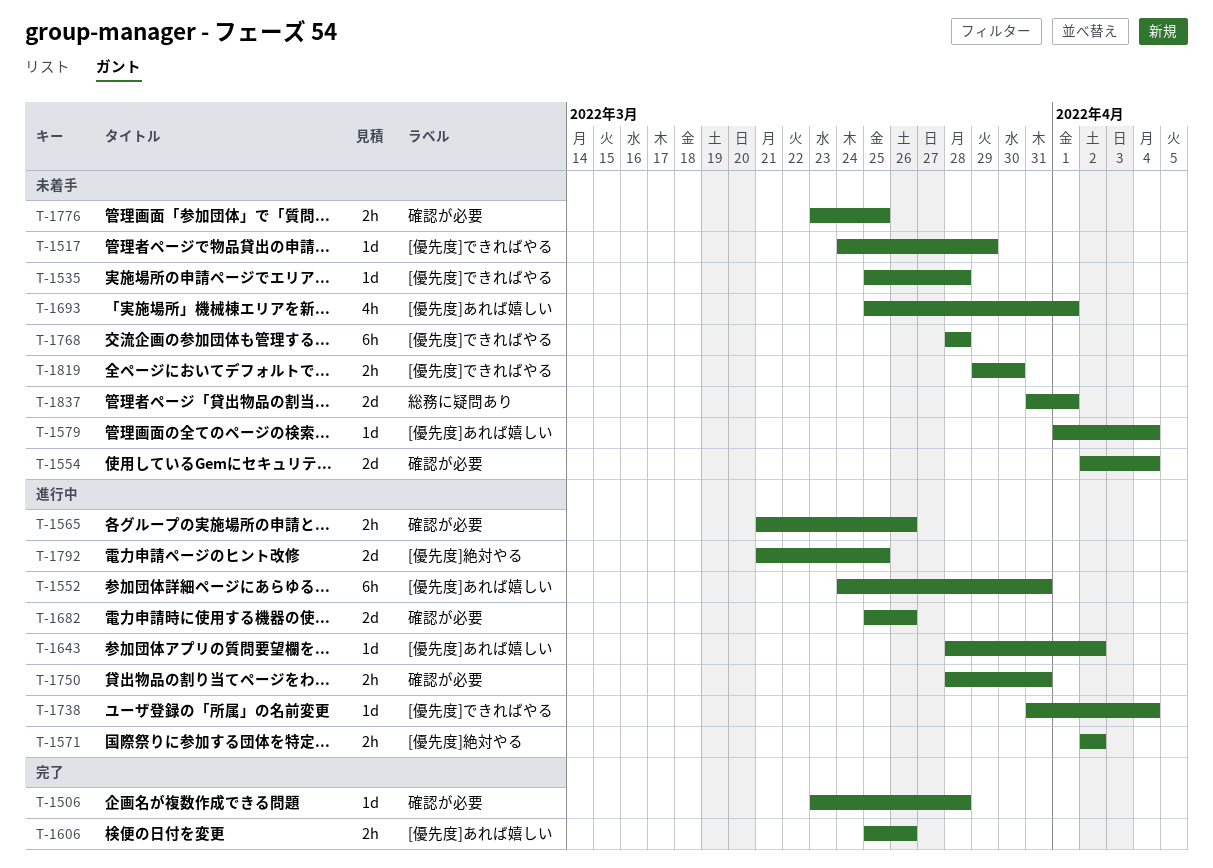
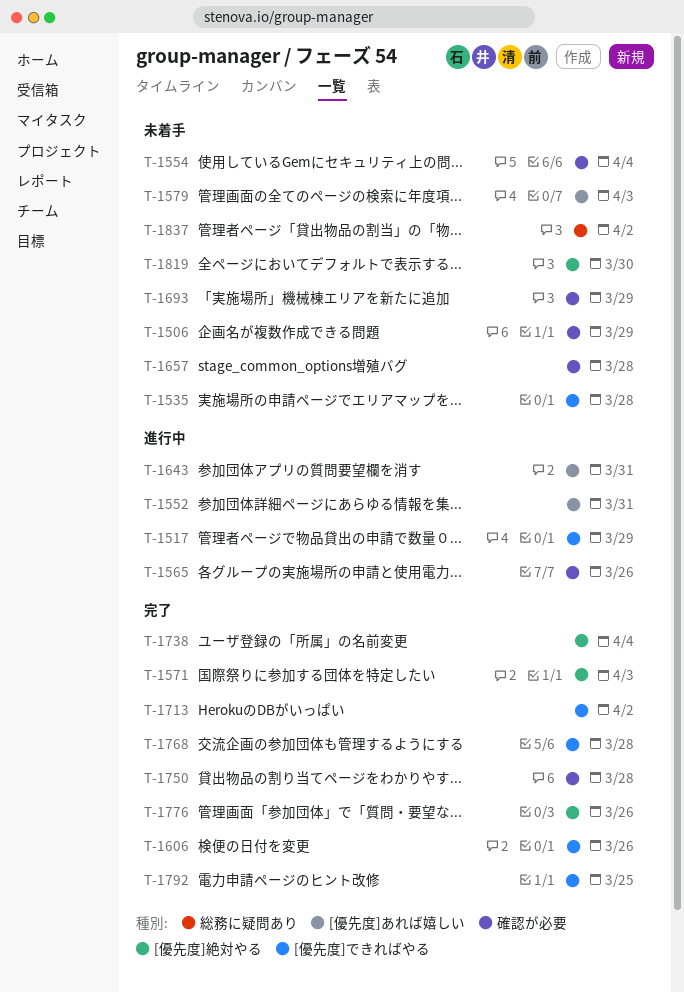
T-1506, status: 完了 -> 未着手
T-1506, due: Mar 28 -> Mar 29
T-1517, status: 未着手 -> 進行中
T-1571, status: 進行中 -> 完了
T-1571, due: Apr 2 -> Apr 3
T-1579, due: Apr 4 -> Apr 3
T-1606, label: [優先度]あれば嬉しい -> [優先度]できればやる
T-1643, due: Apr 2 -> Mar 31
T-1657: none -> present
T-1682: present -> none
T-1693, label: [優先度]あれば嬉しい -> 確認が必要
T-1693, due: Apr 1 -> Mar 29
T-1713: none -> present
T-1738, status: 進行中 -> 完了
T-1738, label: [優先度]できればやる -> [優先度]絶対やる
T-1750, status: 進行中 -> 完了
T-1750, due: Mar 31 -> Mar 28
T-1768, status: 未着手 -> 完了
T-1776, status: 未着手 -> 完了
T-1776, label: 確認が必要 -> [優先度]絶対やる
T-1776, due: Mar 25 -> Mar 26
T-1792, status: 進行中 -> 完了
T-1792, label: [優先度]絶対やる -> [優先度]できればやる
T-1819, label: [優先度]できればやる -> [優先度]絶対やる
T-1837, due: Apr 1 -> Apr 2

